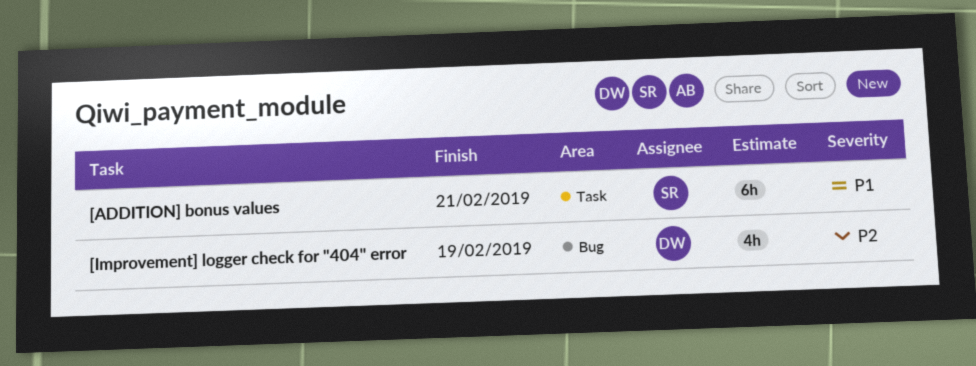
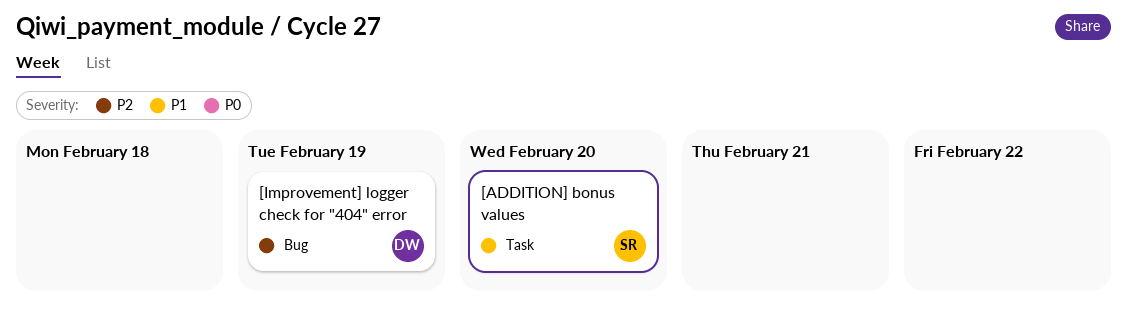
[ADDITION] bonus values, due: Feb 21 -> Feb 20

